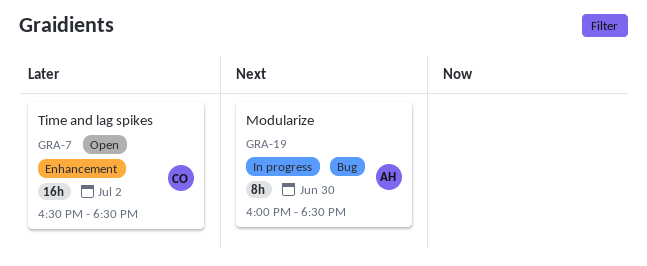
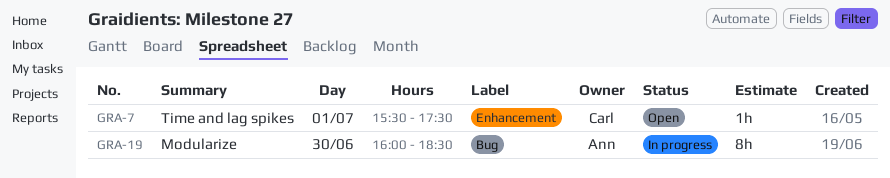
GRA-7, estimate: 16h -> 1h
GRA-7, day: Jul 2 -> Jul 1
GRA-7, begins: 16:30 -> 15:30
GRA-7, ends: 18:30 -> 17:30

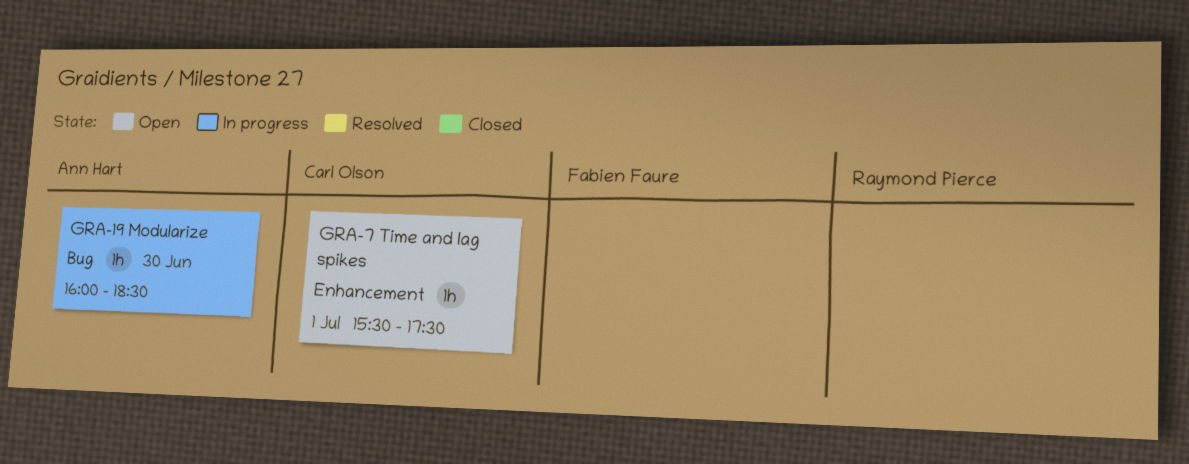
GRA-19, estimate: 8h -> 1h

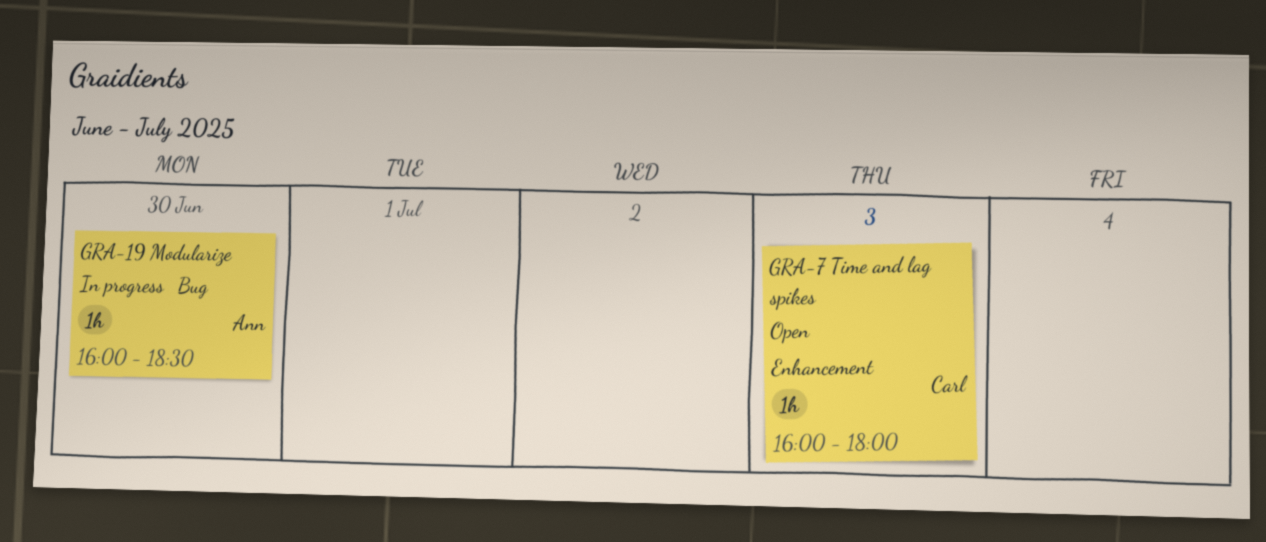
GRA-7, day: Jul 1 -> Jul 3
GRA-7, begins: 15:30 -> 16:00
GRA-7, ends: 17:30 -> 18:00

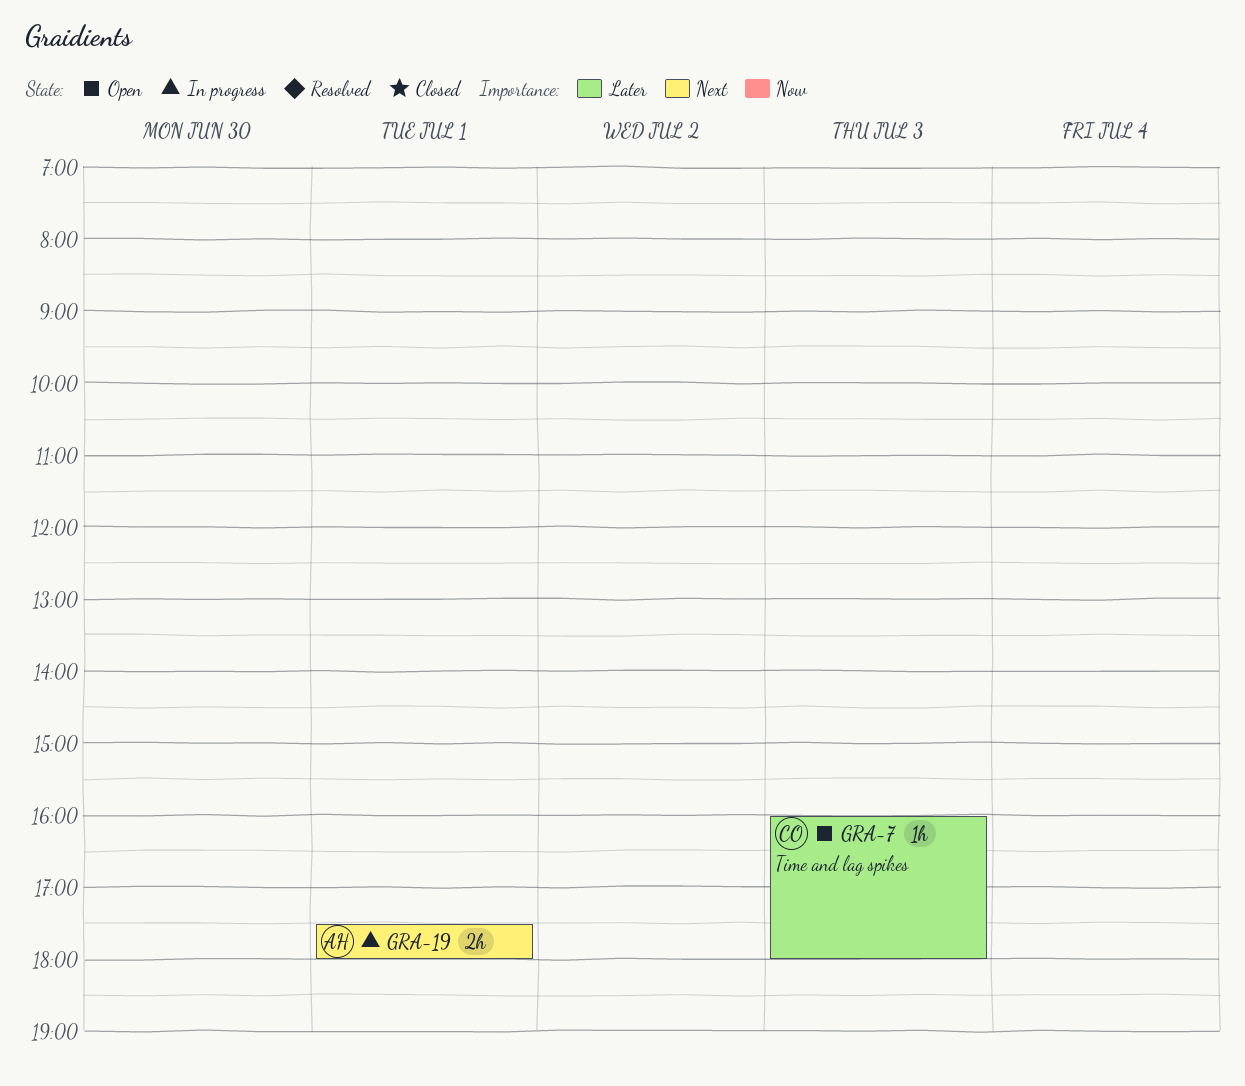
GRA-19, estimate: 1h -> 2h
GRA-19, day: Jun 30 -> Jul 1
GRA-19, begins: 16:00 -> 17:30
GRA-19, ends: 18:30 -> 18:00

